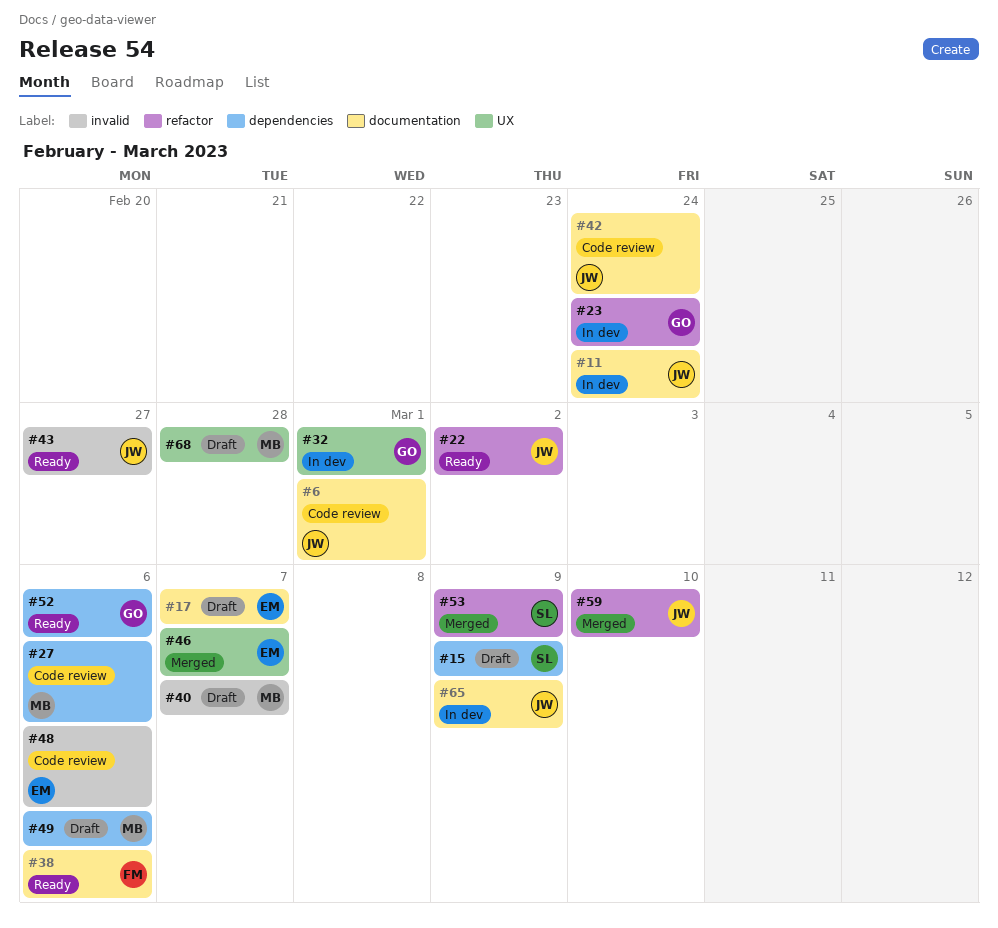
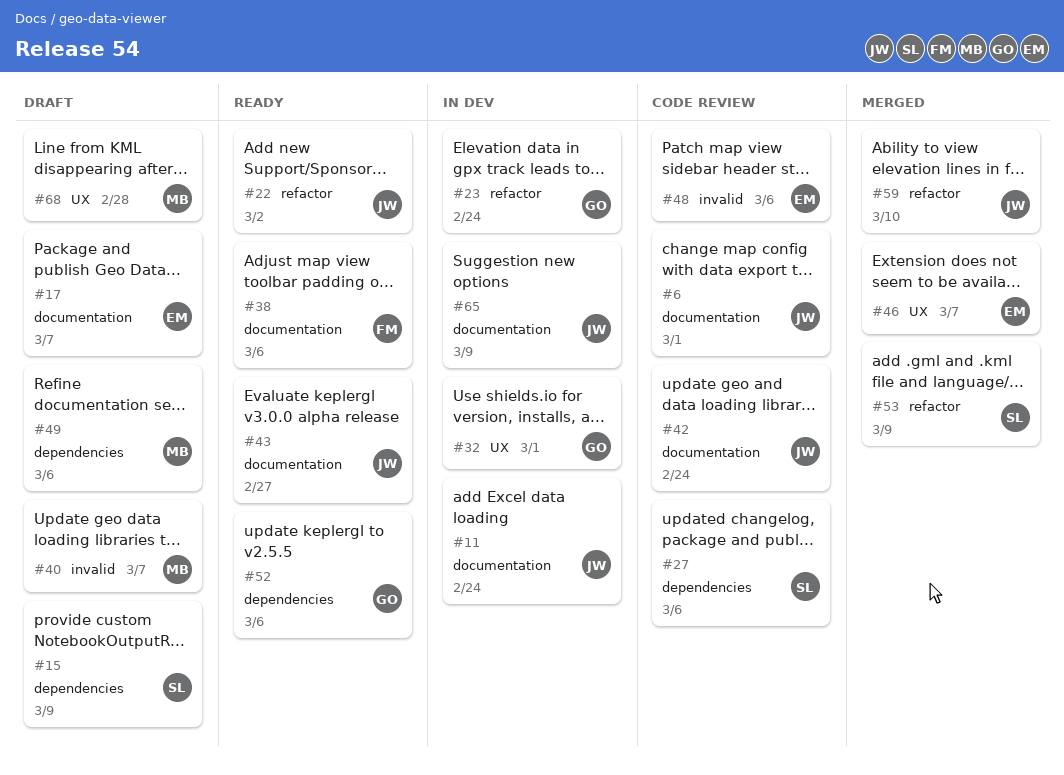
#27, owner: MB -> SL
#43, label: invalid -> documentation

